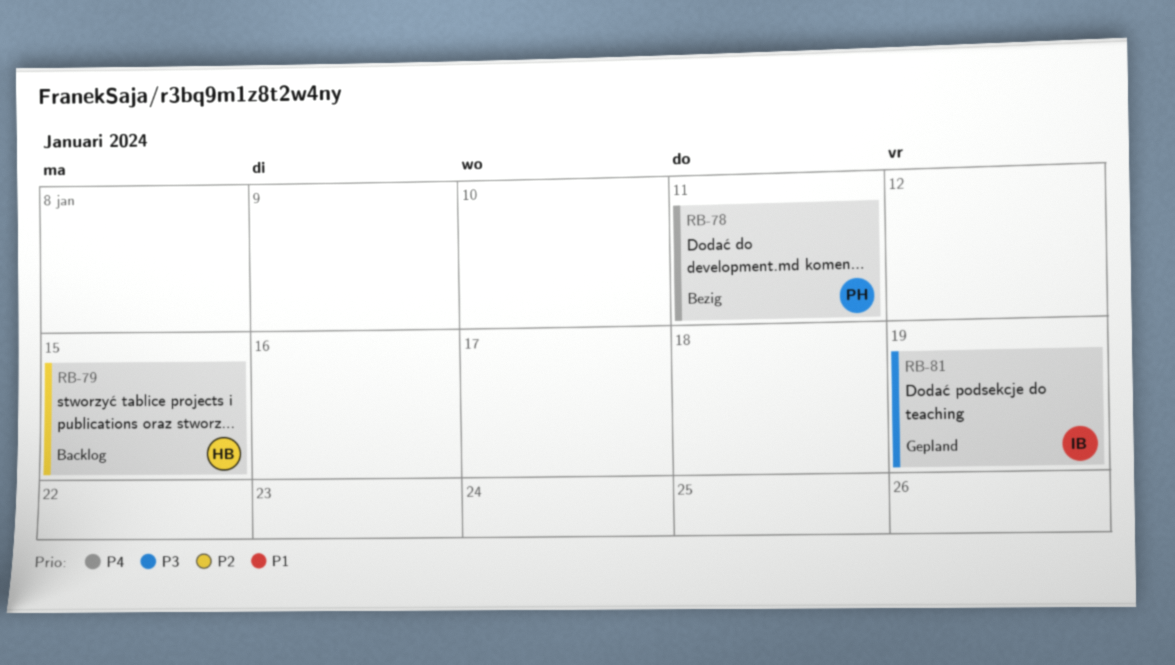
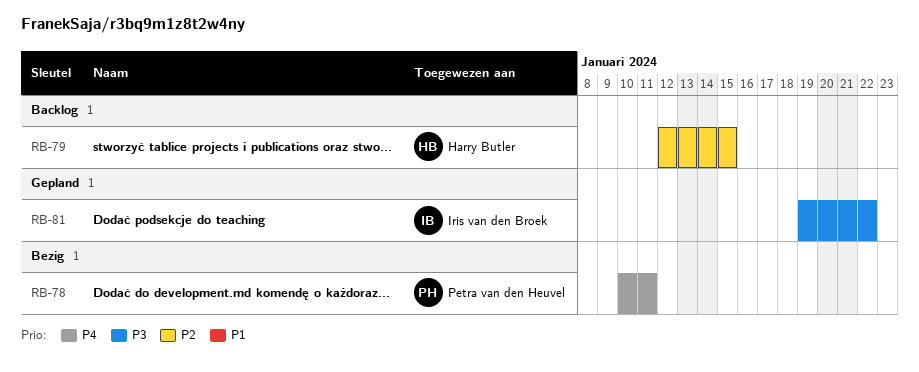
RB-81, due: Jan 19 -> Jan 22

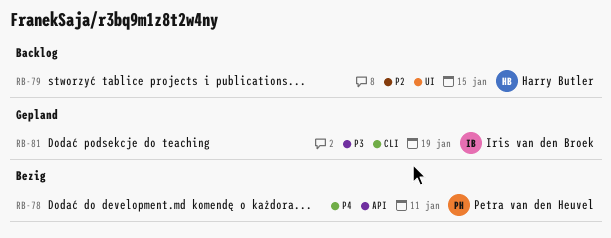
RB-81, due: Jan 22 -> Jan 19

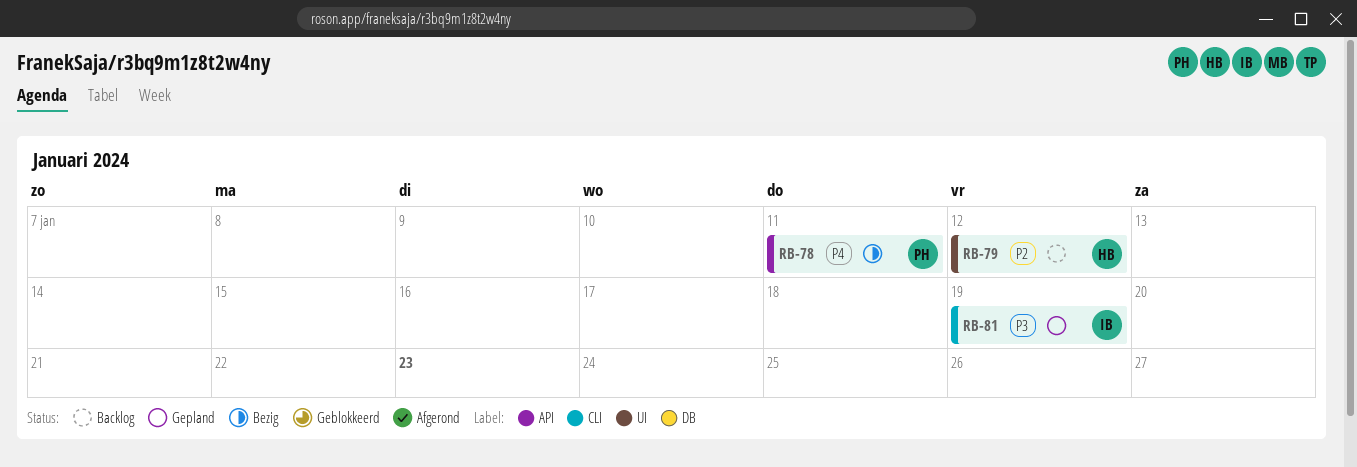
RB-79, due: Jan 15 -> Jan 12

